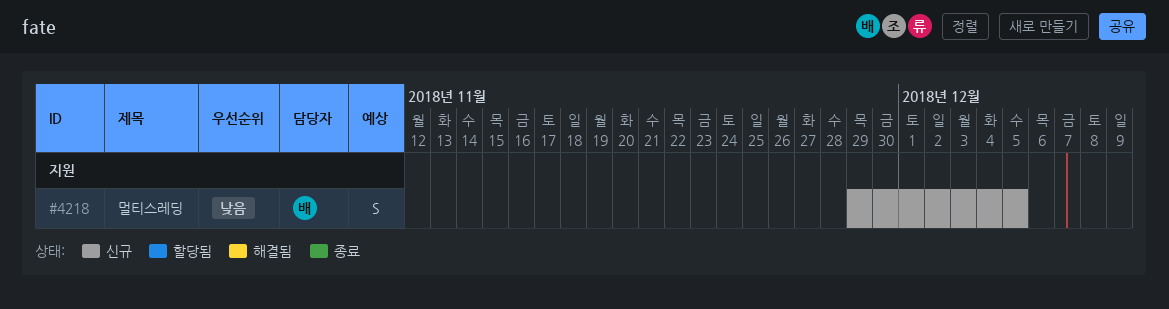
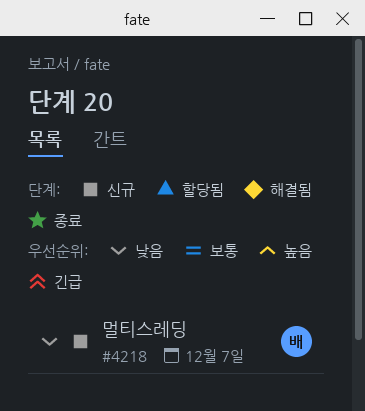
#4218, due: Dec 5 -> Dec 7

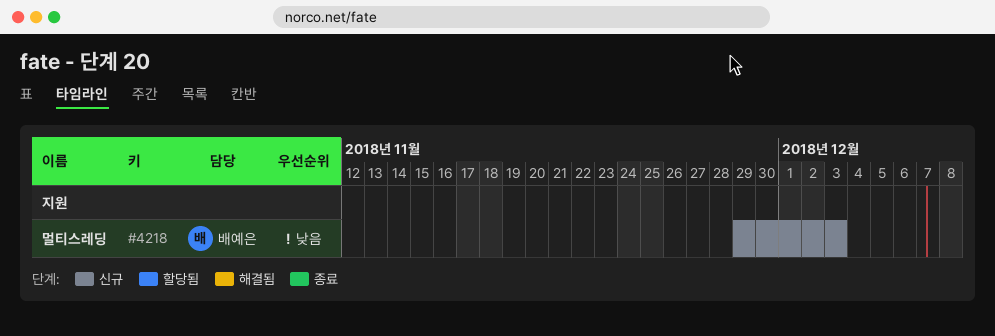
#4218, due: Dec 7 -> Dec 3

